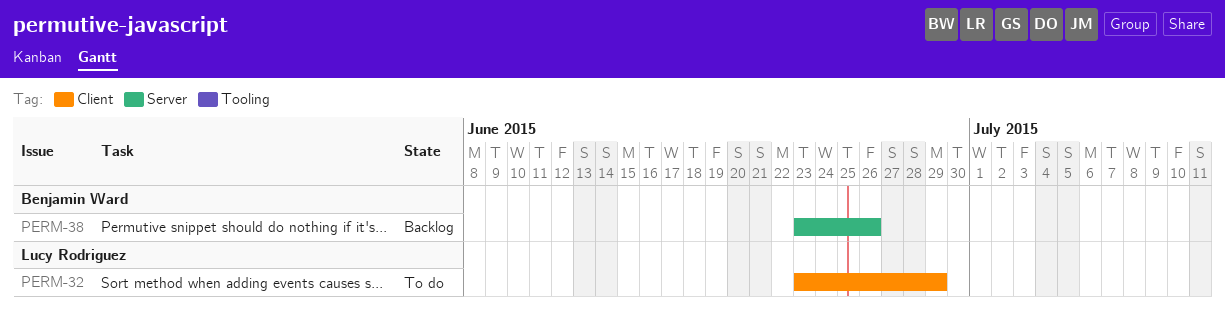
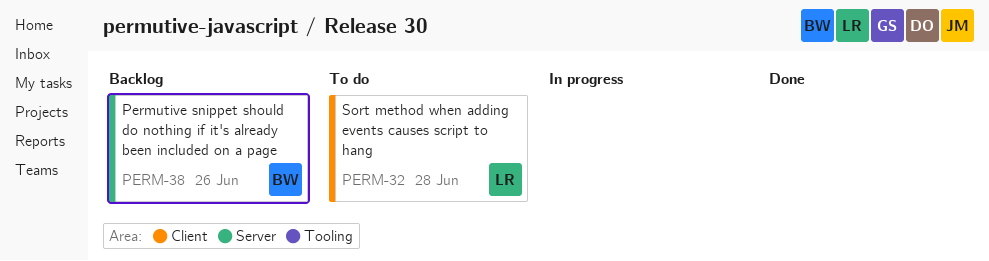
PERM-32, due: Jun 29 -> Jun 28

